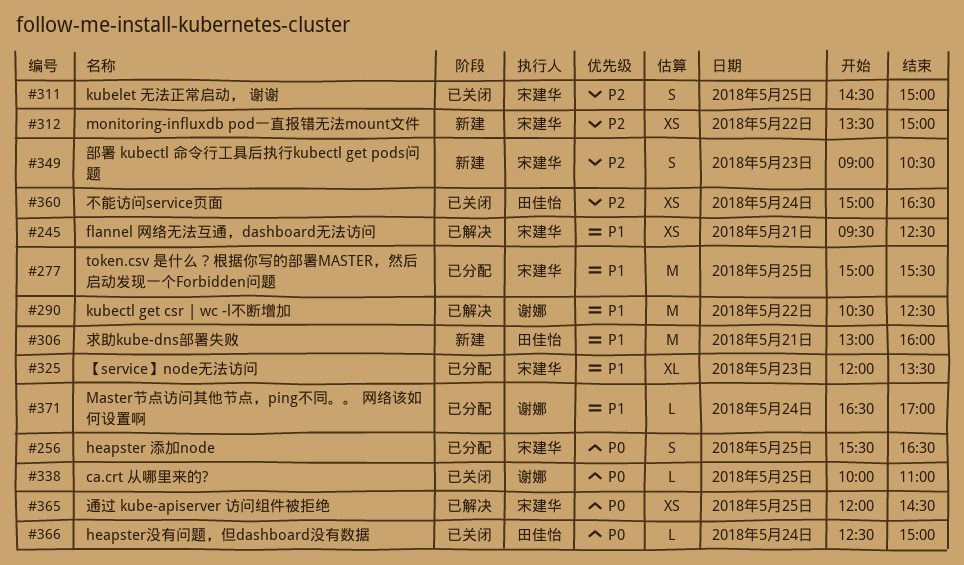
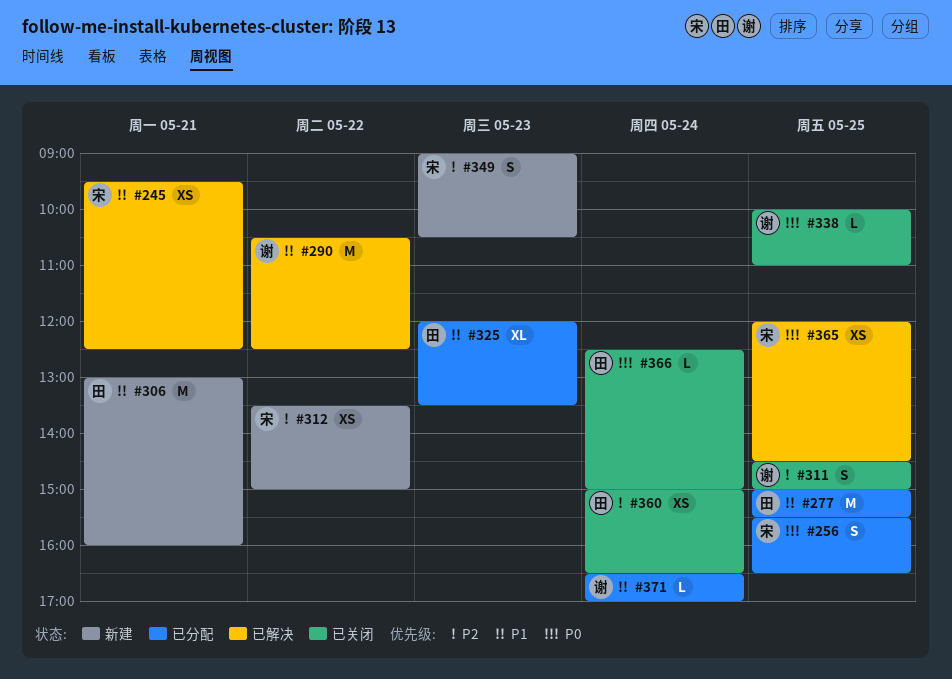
#277, owner: 宋建华 -> 田佳怡
#311, owner: 宋建华 -> 谢娜
#325, owner: 宋建华 -> 田佳怡

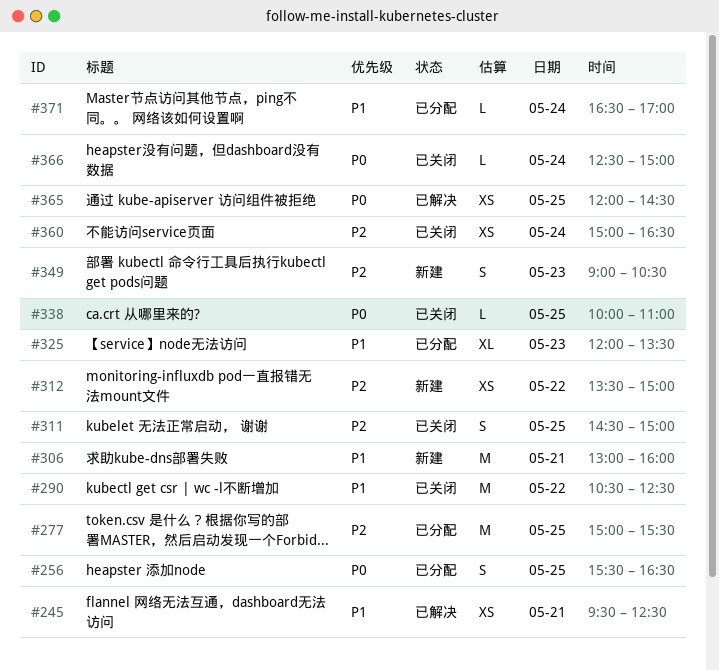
#277, priority: P1 -> P2
#290, status: 已解决 -> 已关闭

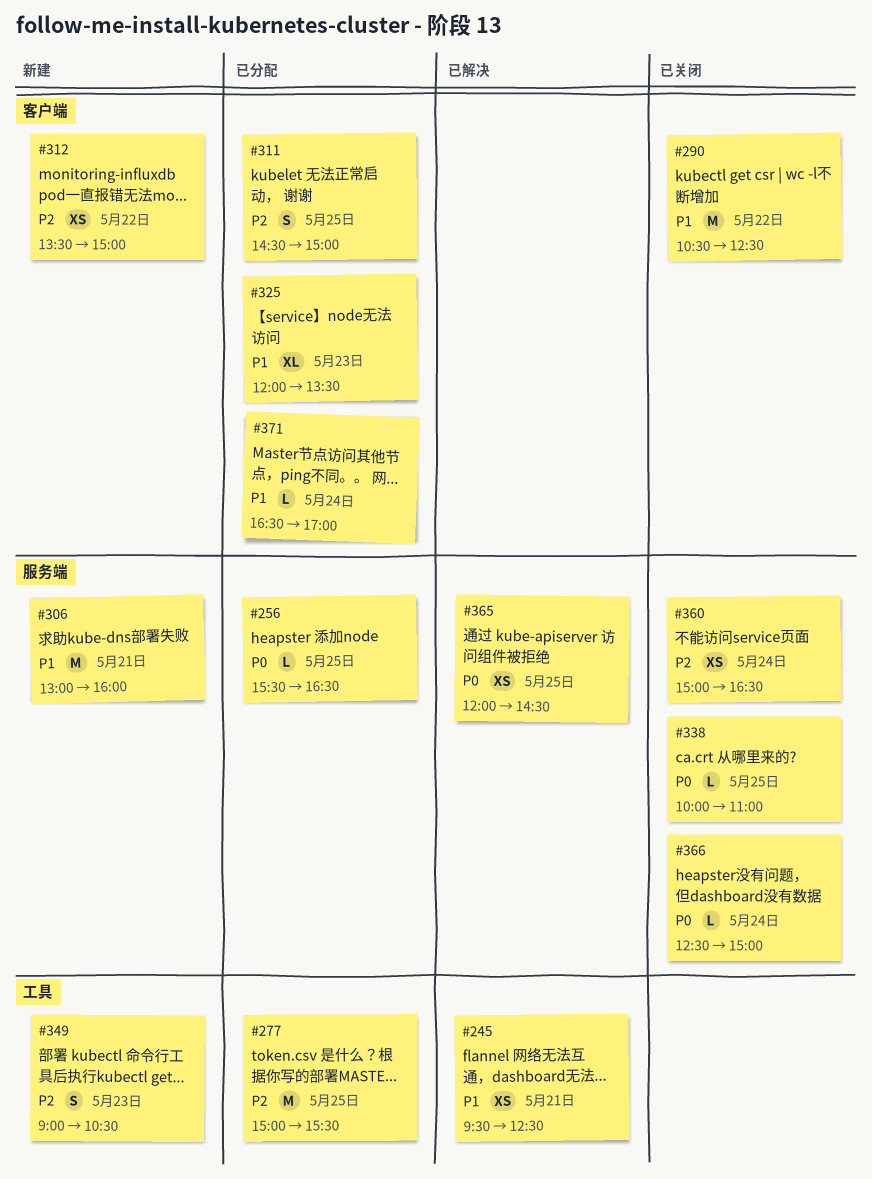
#256, estimate: S -> L
#311, status: 已关闭 -> 已分配

